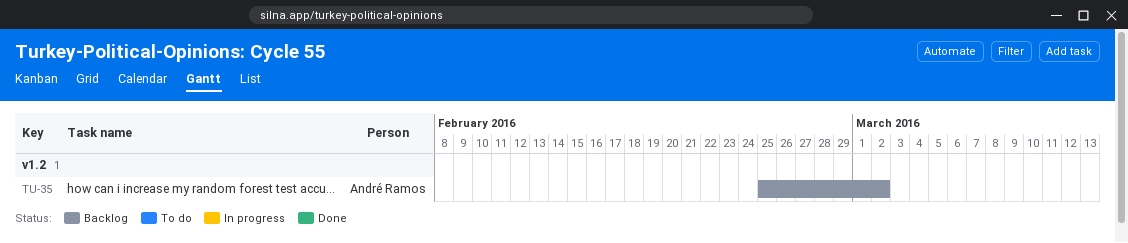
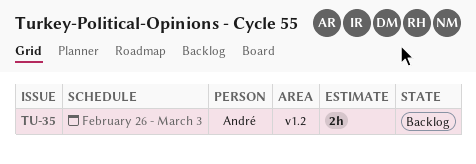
TU-35, start: Feb 25 -> Feb 26
TU-35, due: Mar 2 -> Mar 3

